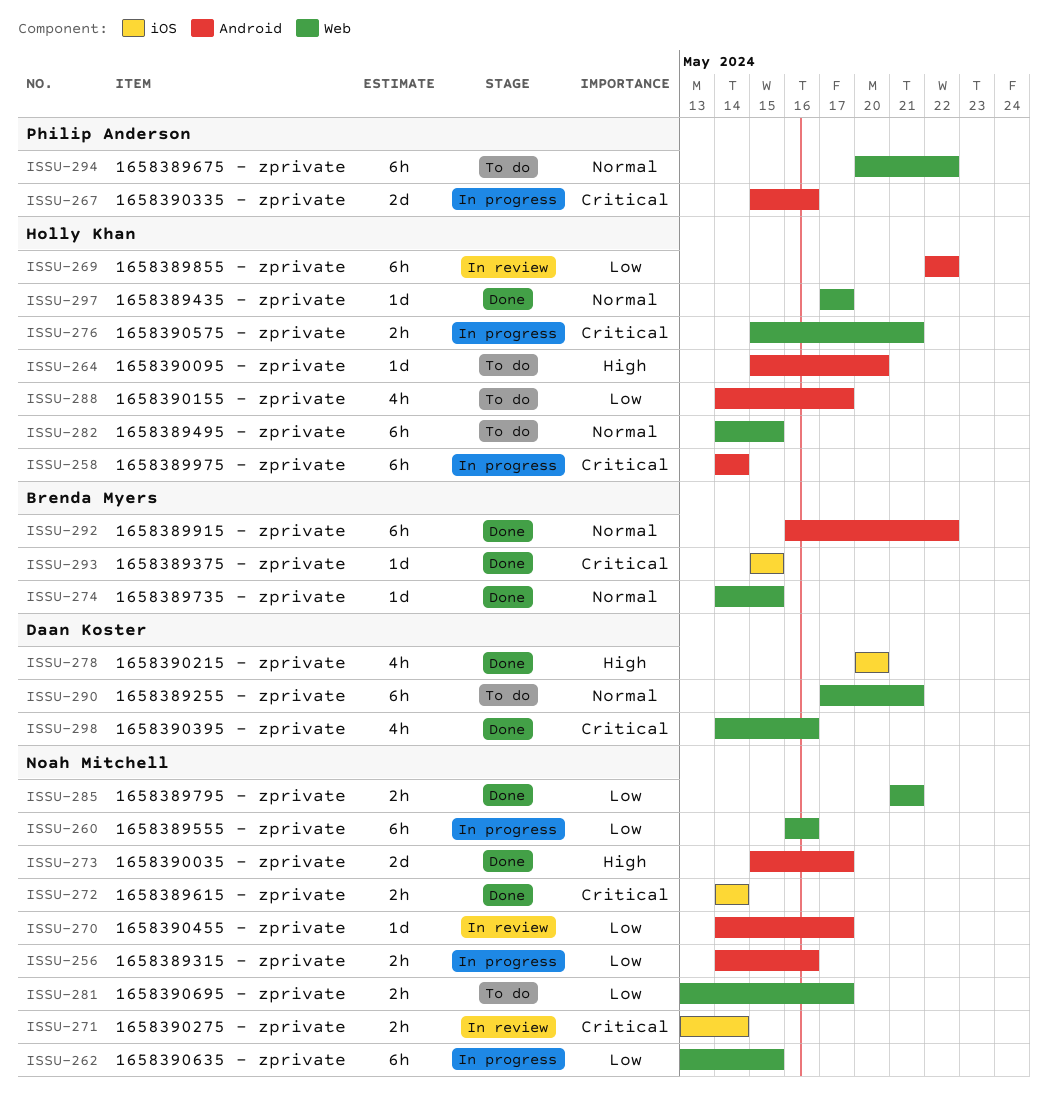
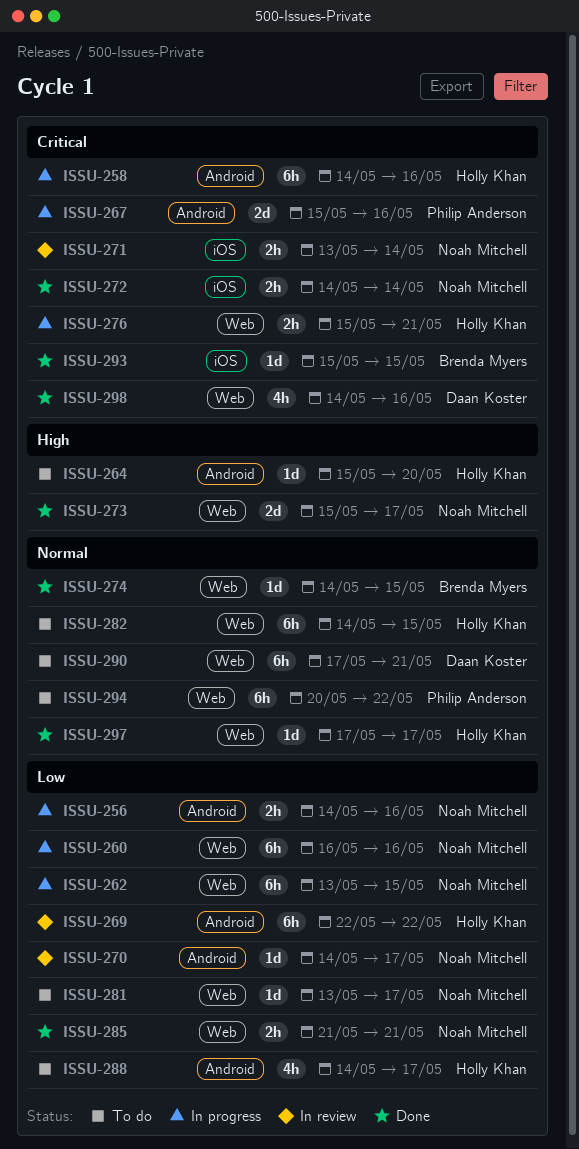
ISSU-258, due: May 14 -> May 16
ISSU-273, label: Android -> Web
ISSU-278: present -> none
ISSU-281, estimate: 2h -> 1d
ISSU-292: present -> none

